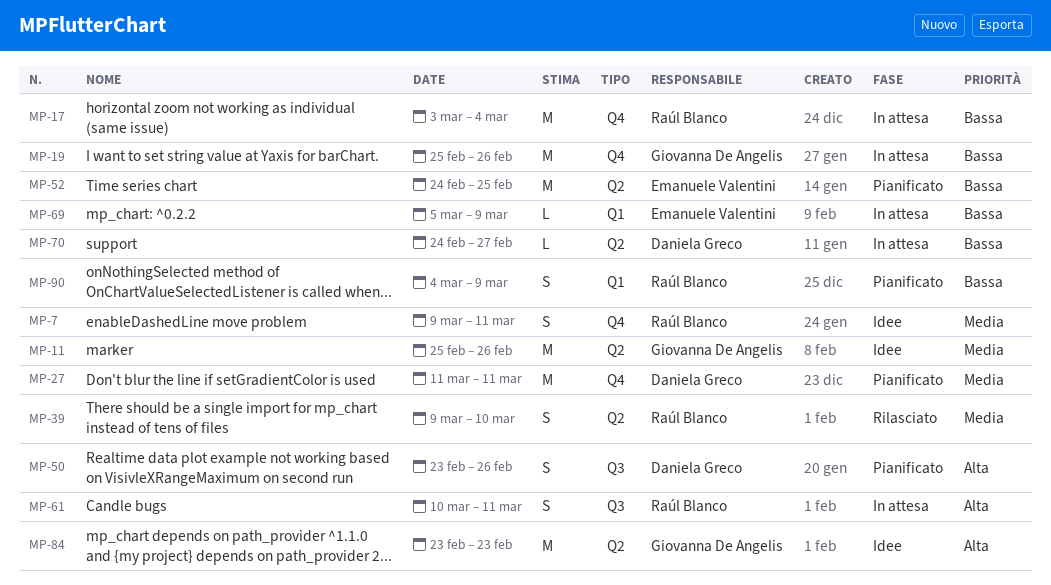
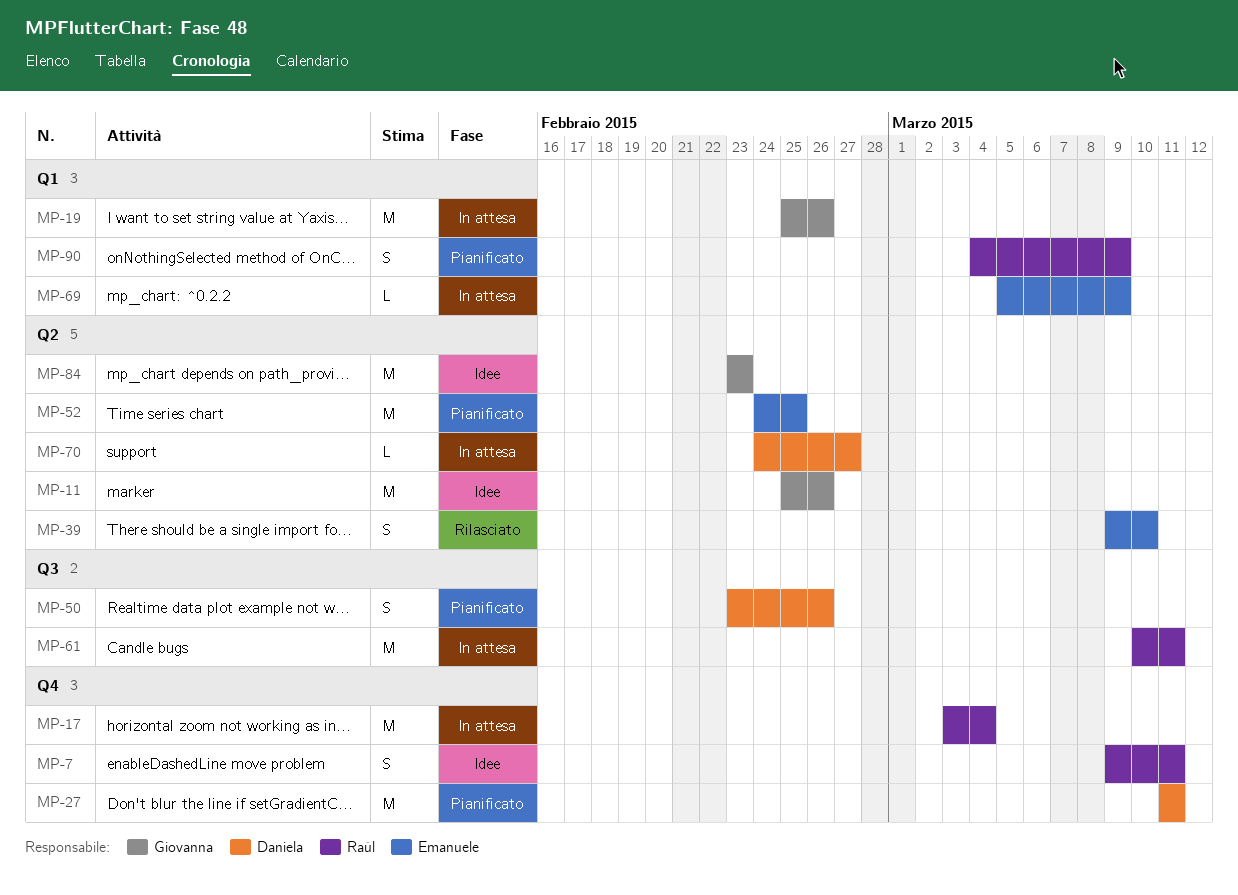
MP-19, label: Q4 -> Q1
MP-39, owner: Raúl Blanco -> Emanuele Valentini
MP-61, estimate: S -> M

